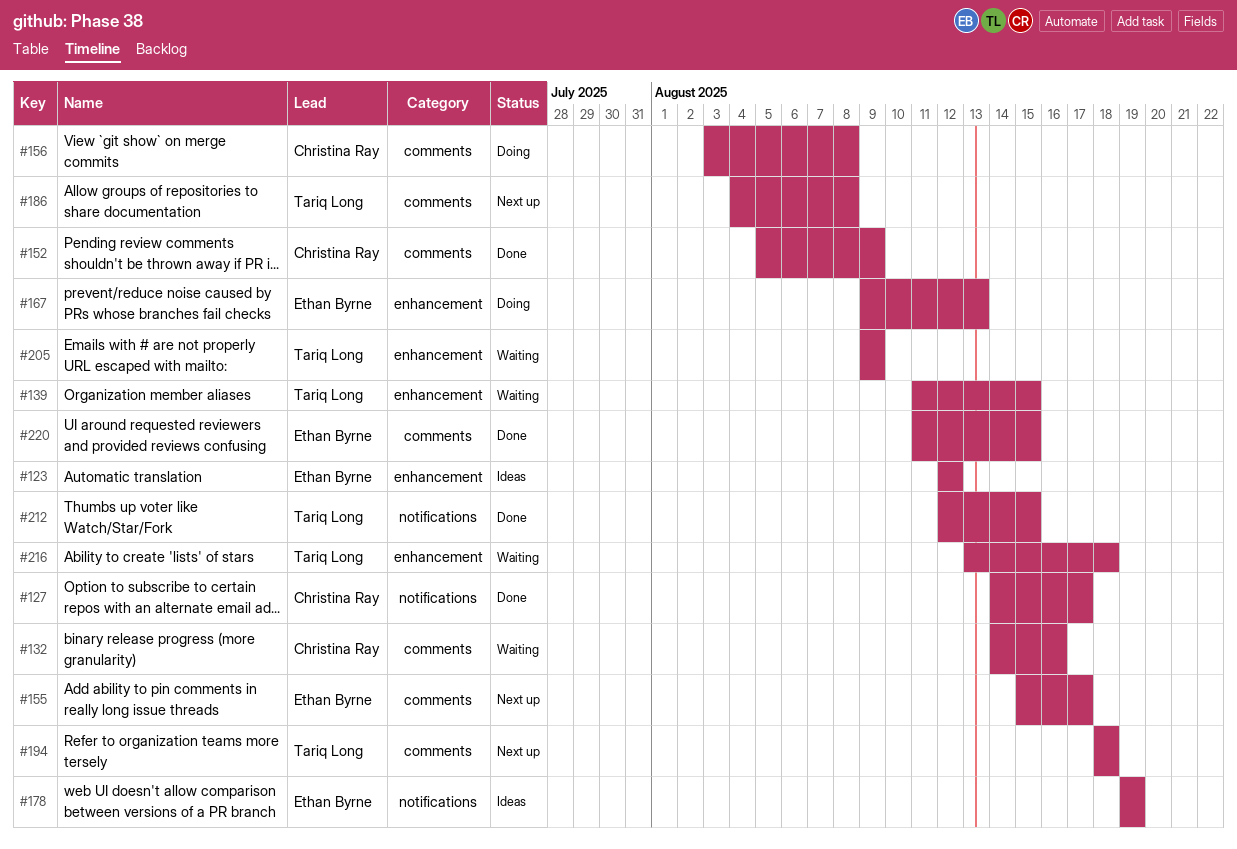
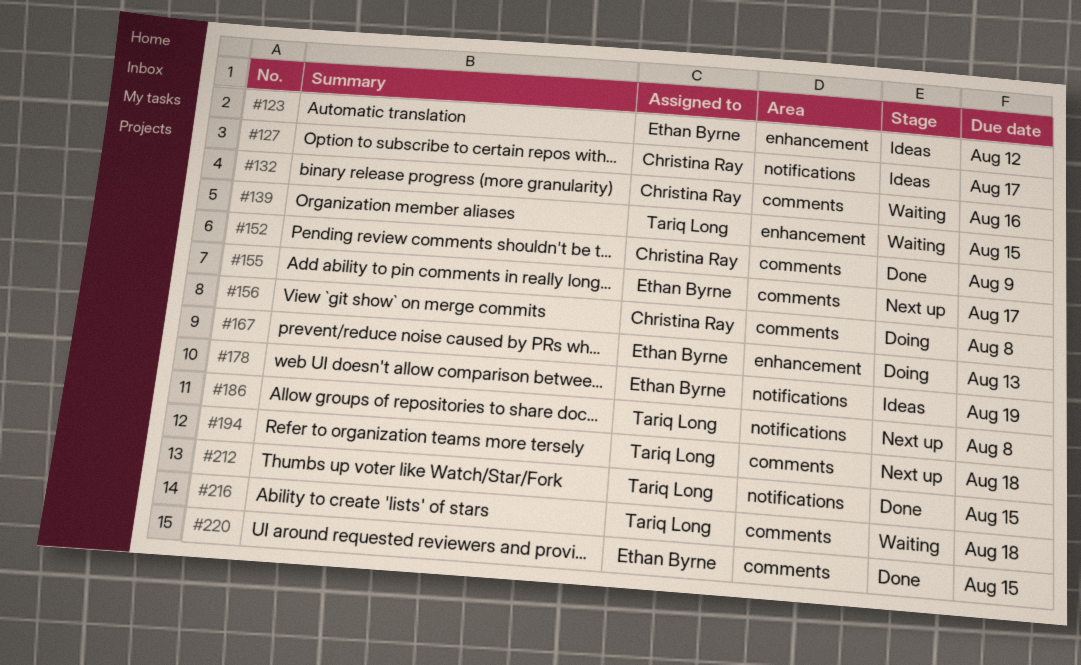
#127, status: Done -> Ideas
#186, label: comments -> notifications
#205: present -> none
#216, label: enhancement -> comments

